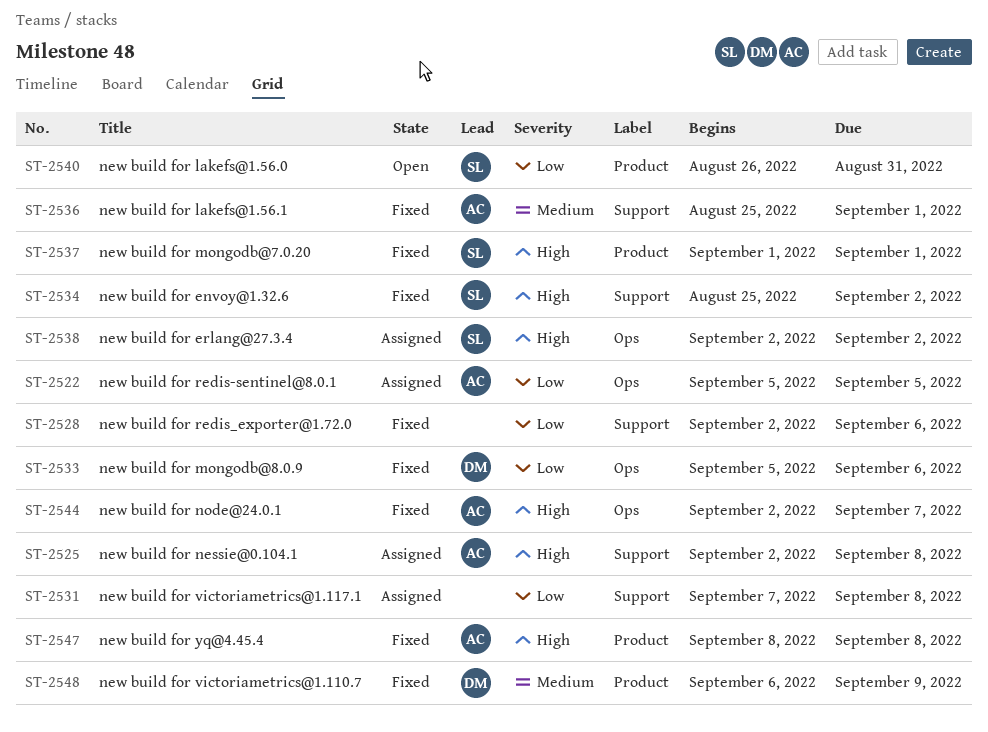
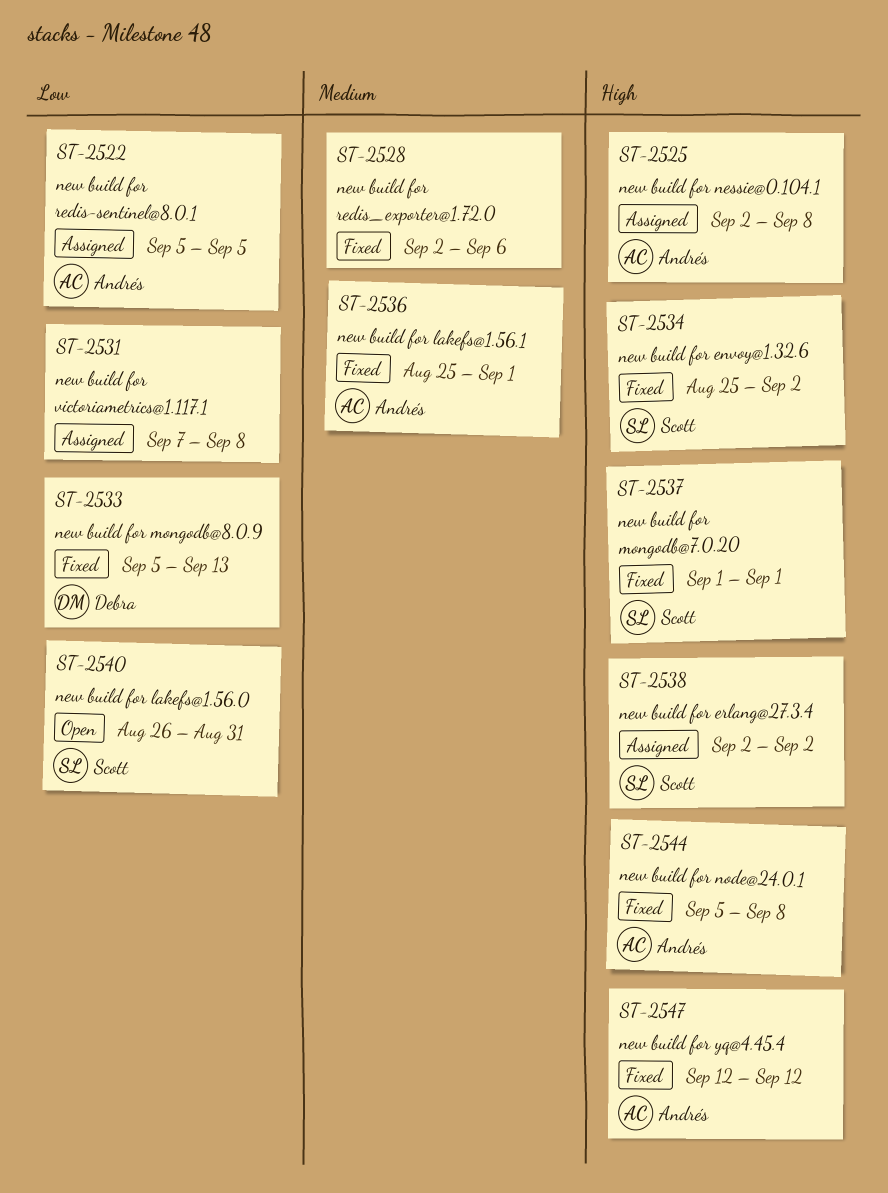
ST-2528, priority: Low -> Medium
ST-2533, due: Sep 6 -> Sep 13
ST-2544, start: Sep 2 -> Sep 5
ST-2544, due: Sep 7 -> Sep 8
ST-2547, start: Sep 8 -> Sep 12
ST-2547, due: Sep 8 -> Sep 12
ST-2548: present -> none

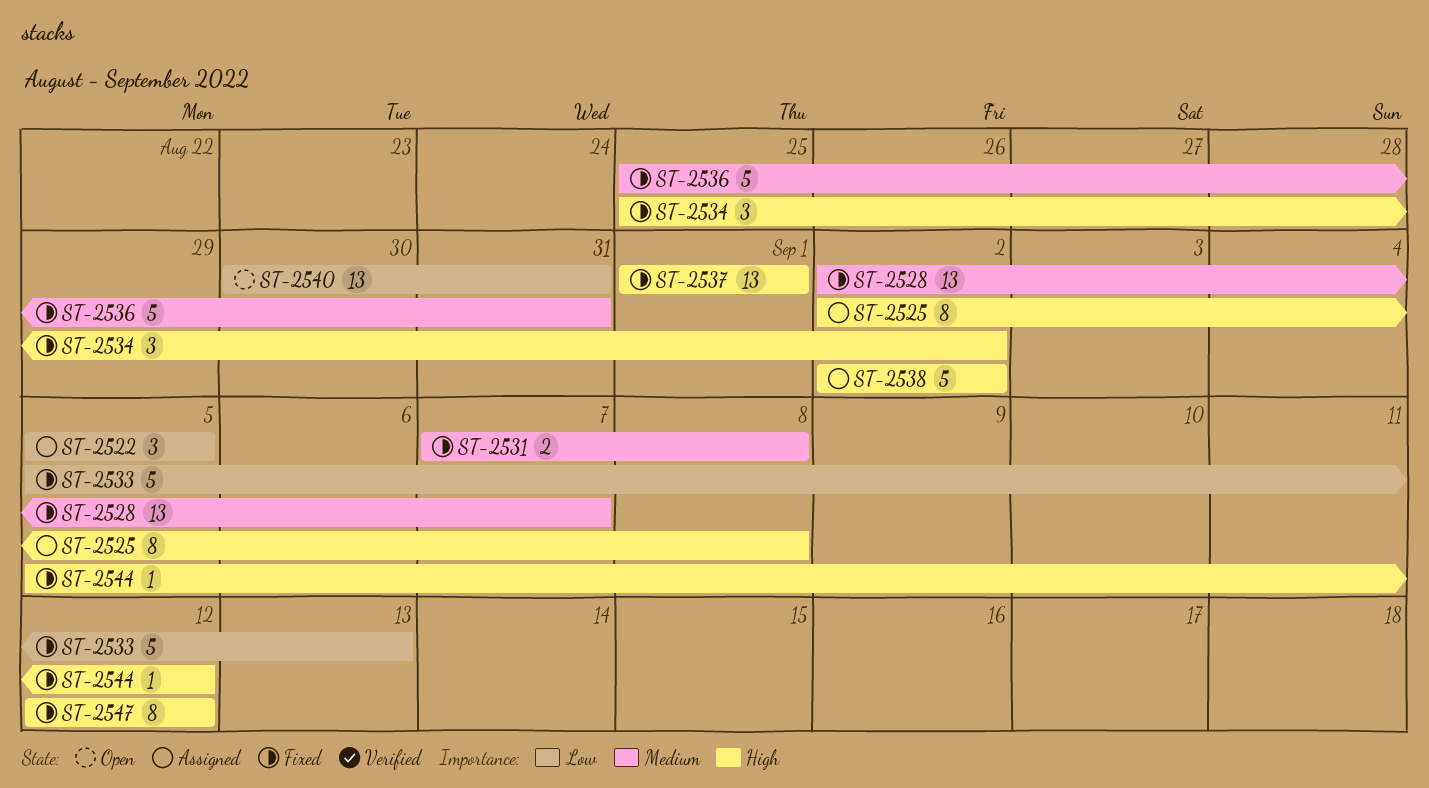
ST-2528, due: Sep 6 -> Sep 7
ST-2531, status: Assigned -> Fixed
ST-2531, priority: Low -> Medium
ST-2536, due: Sep 1 -> Aug 31
ST-2540, start: Aug 26 -> Aug 30
ST-2544, due: Sep 8 -> Sep 12

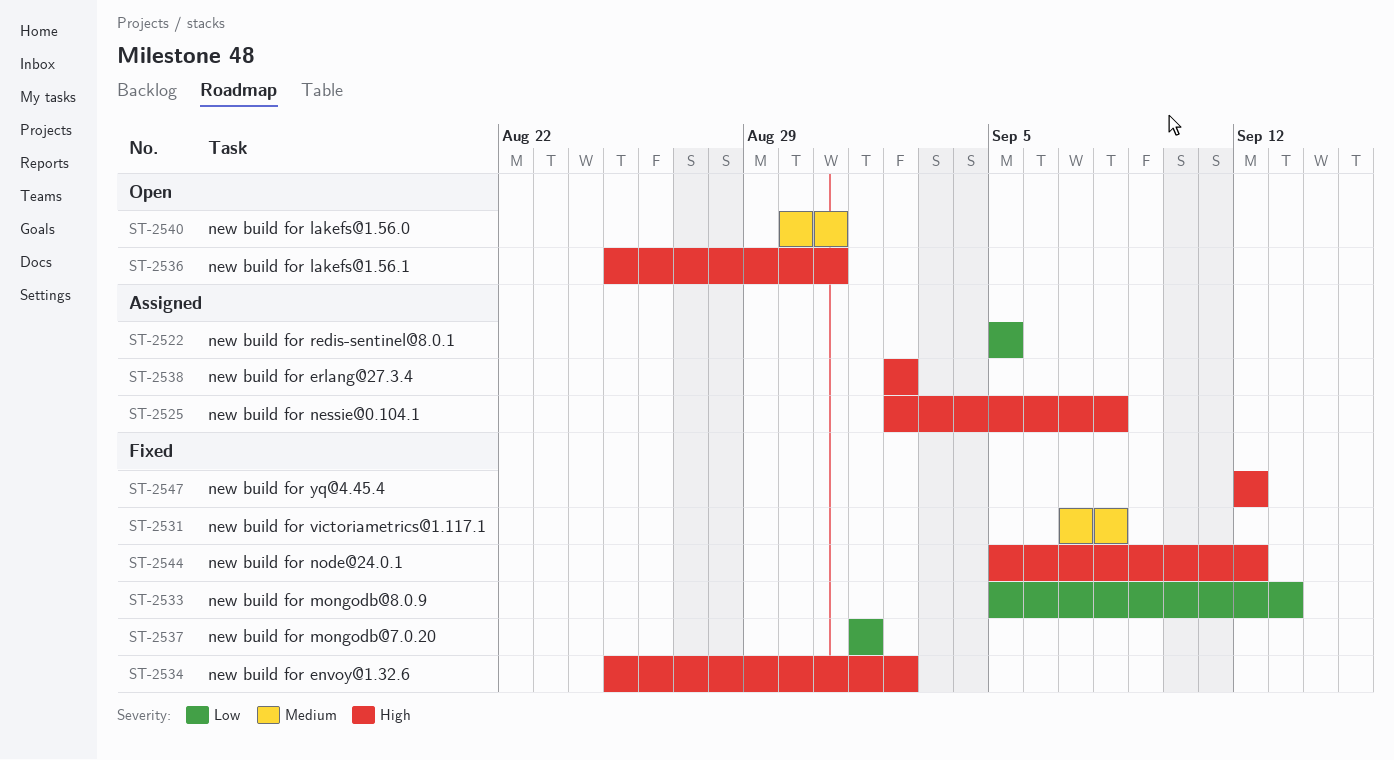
ST-2528: present -> none
ST-2536, status: Fixed -> Open
ST-2536, priority: Medium -> High
ST-2537, priority: High -> Low
ST-2540, priority: Low -> Medium

